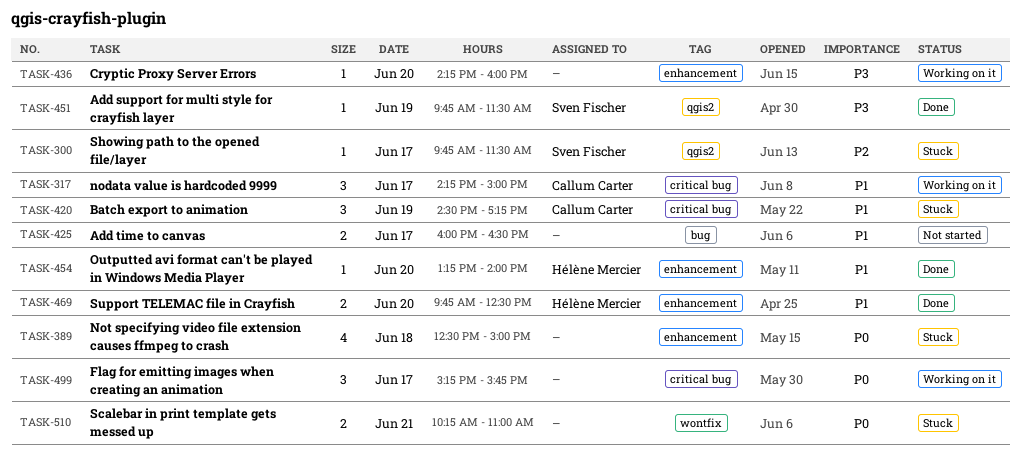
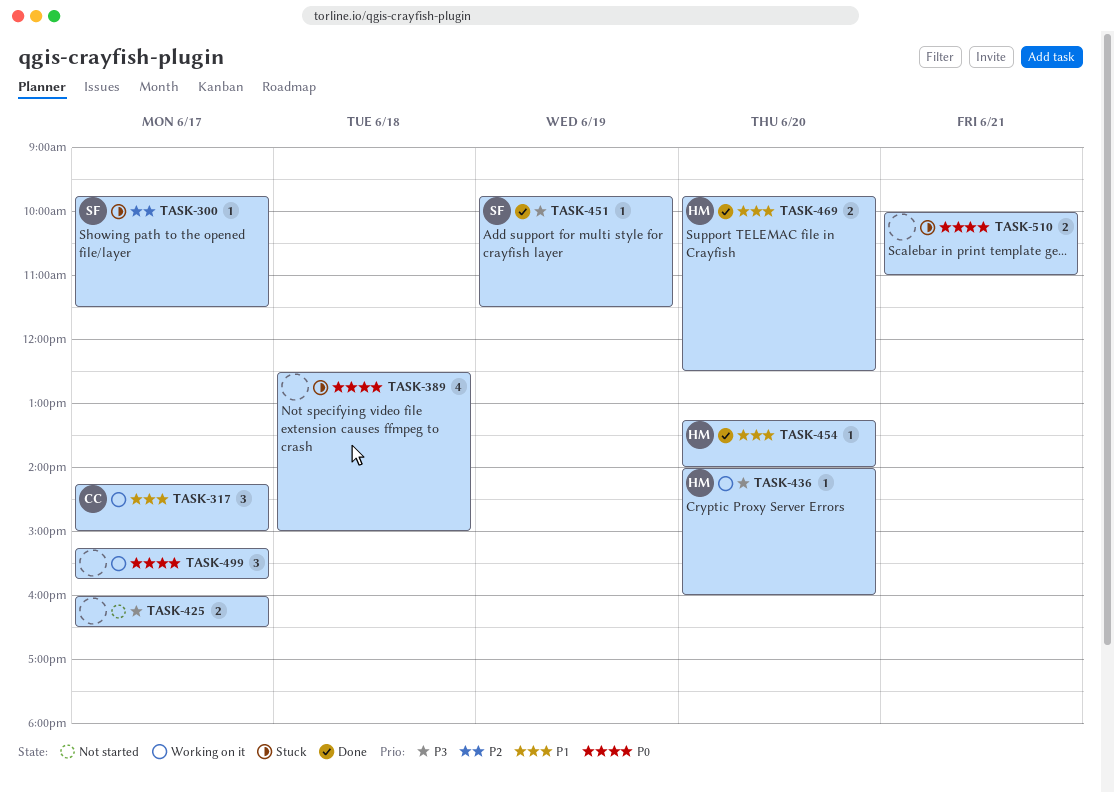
TASK-420: present -> none
TASK-425, priority: P1 -> P3
TASK-436, owner: none -> Hélène Mercier
TASK-436, begins: 14:15 -> 14:00
TASK-510, begins: 10:15 -> 10:00

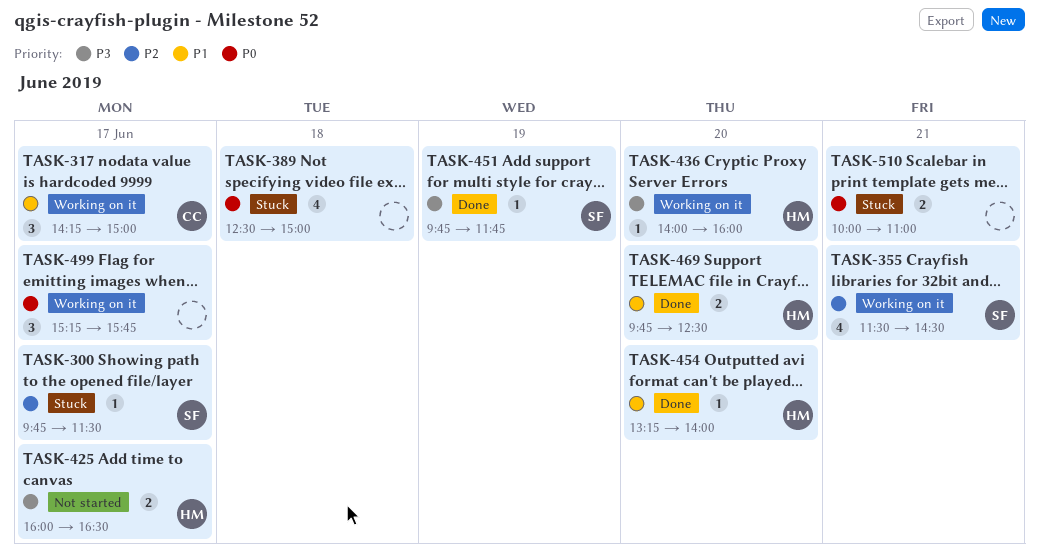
TASK-355: none -> present
TASK-425, owner: none -> HM
TASK-451, ends: 11:30 -> 11:45

